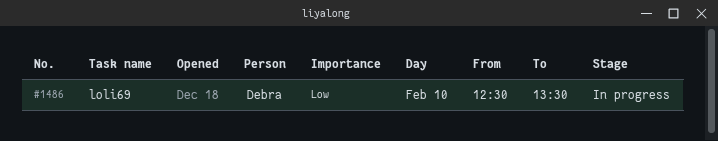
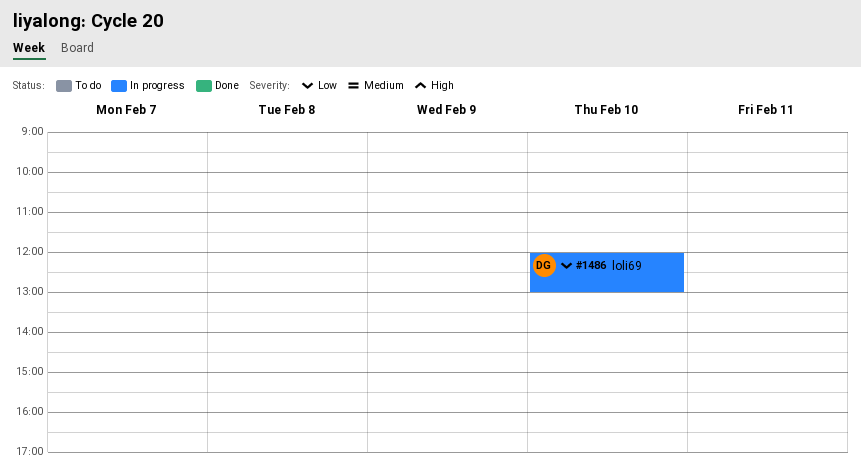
#1486, begins: 12:30 -> 12:00
#1486, ends: 13:30 -> 13:00

